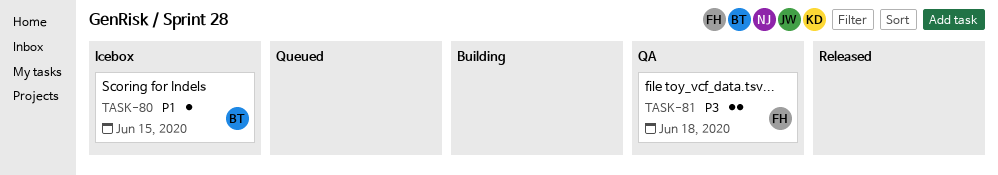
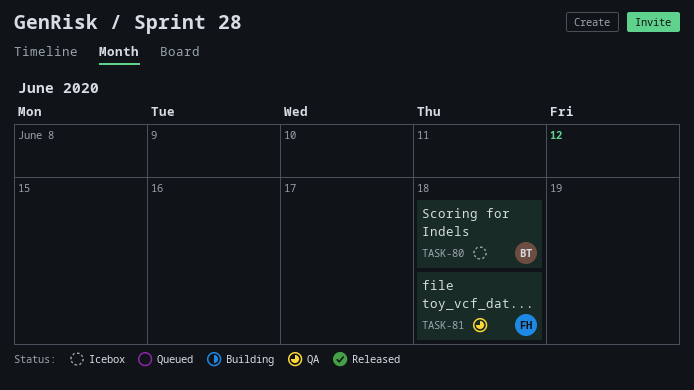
TASK-80, due: Jun 15 -> Jun 18

